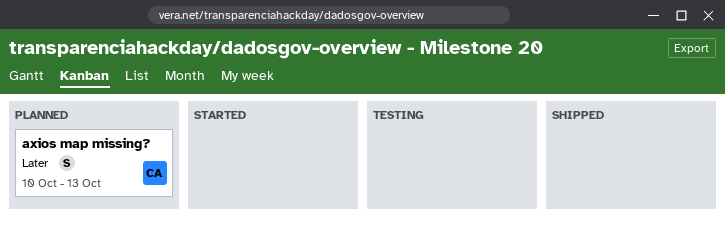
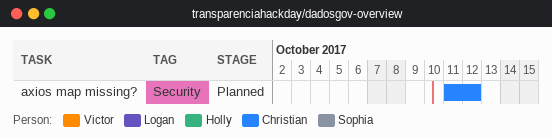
axios map missing?, start: Oct 10 -> Oct 11
axios map missing?, due: Oct 13 -> Oct 12

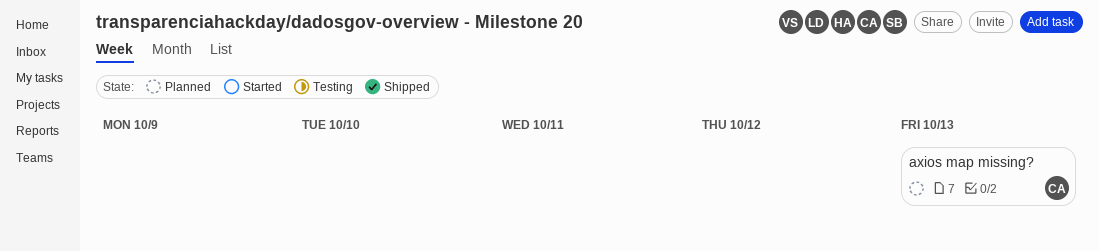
axios map missing?, due: Oct 12 -> Oct 13

